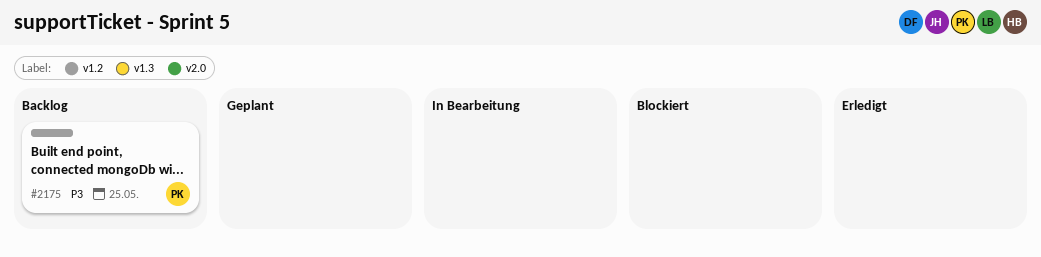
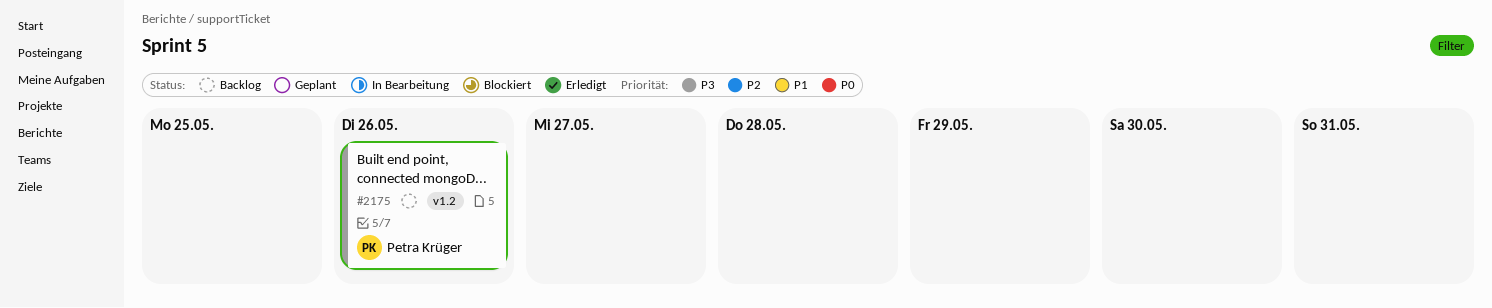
#2175, due: May 25 -> May 26

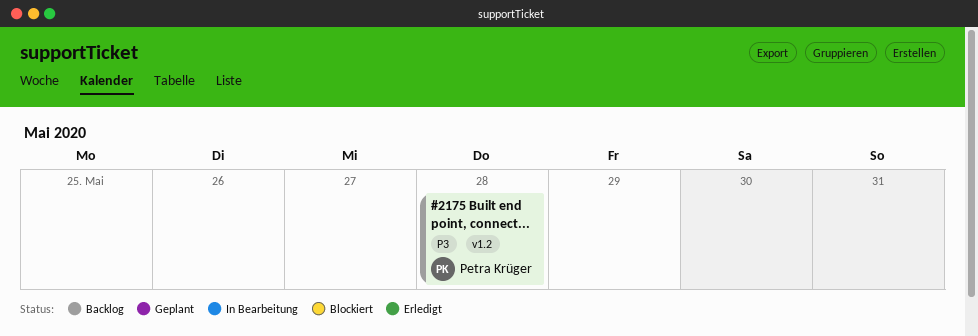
#2175, due: May 26 -> May 28

